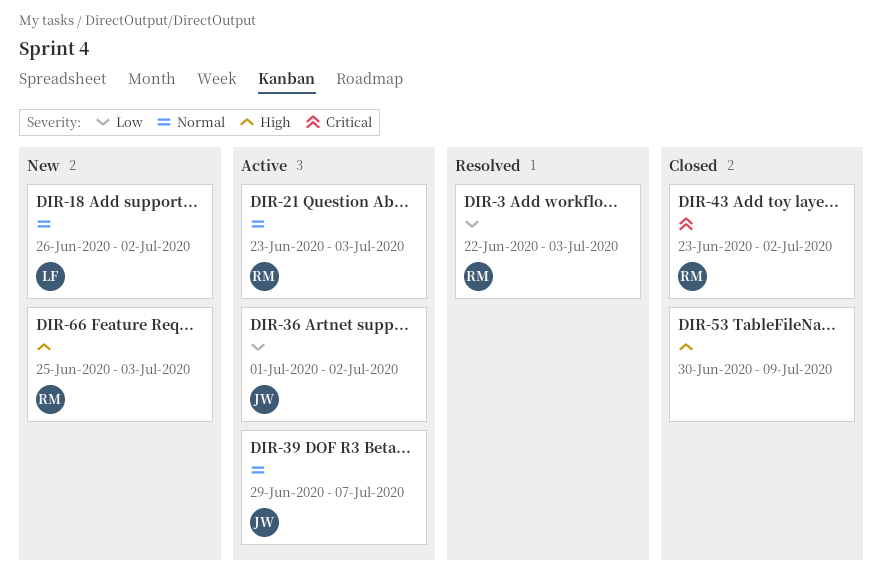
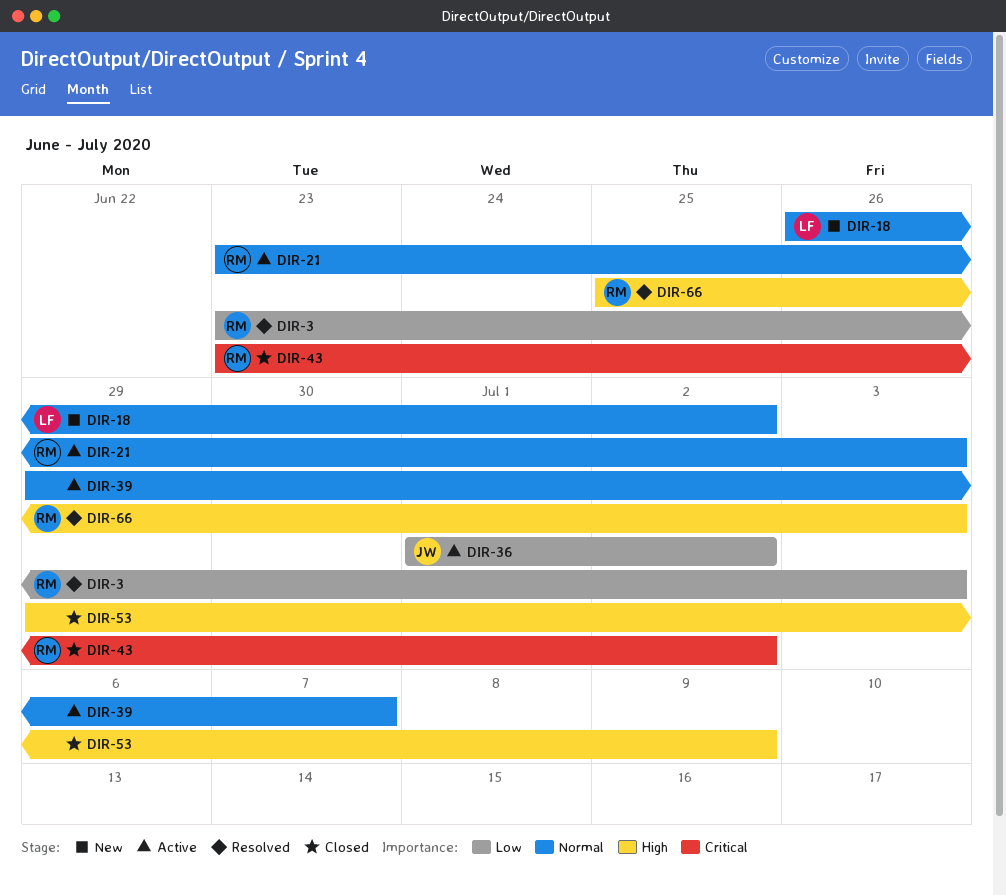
DIR-3, start: Jun 22 -> Jun 23
DIR-39, owner: JW -> none
DIR-53, start: Jun 30 -> Jun 29
DIR-66, status: New -> Resolved

